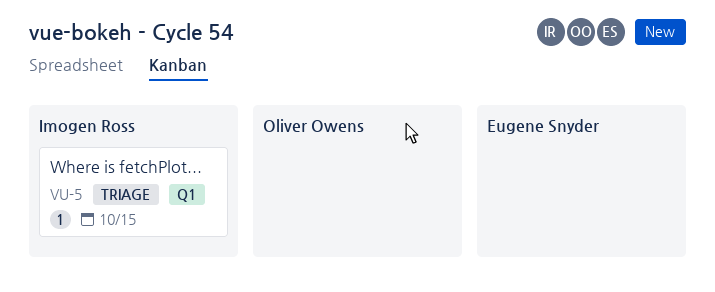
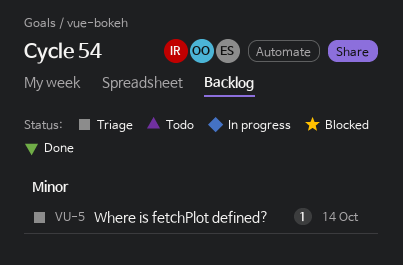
VU-5, due: Oct 15 -> Oct 14

